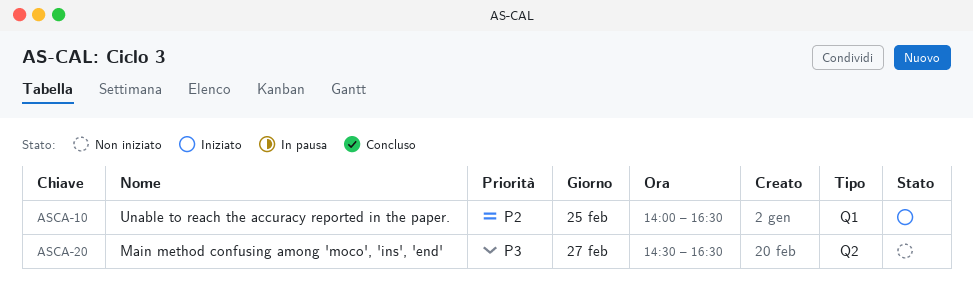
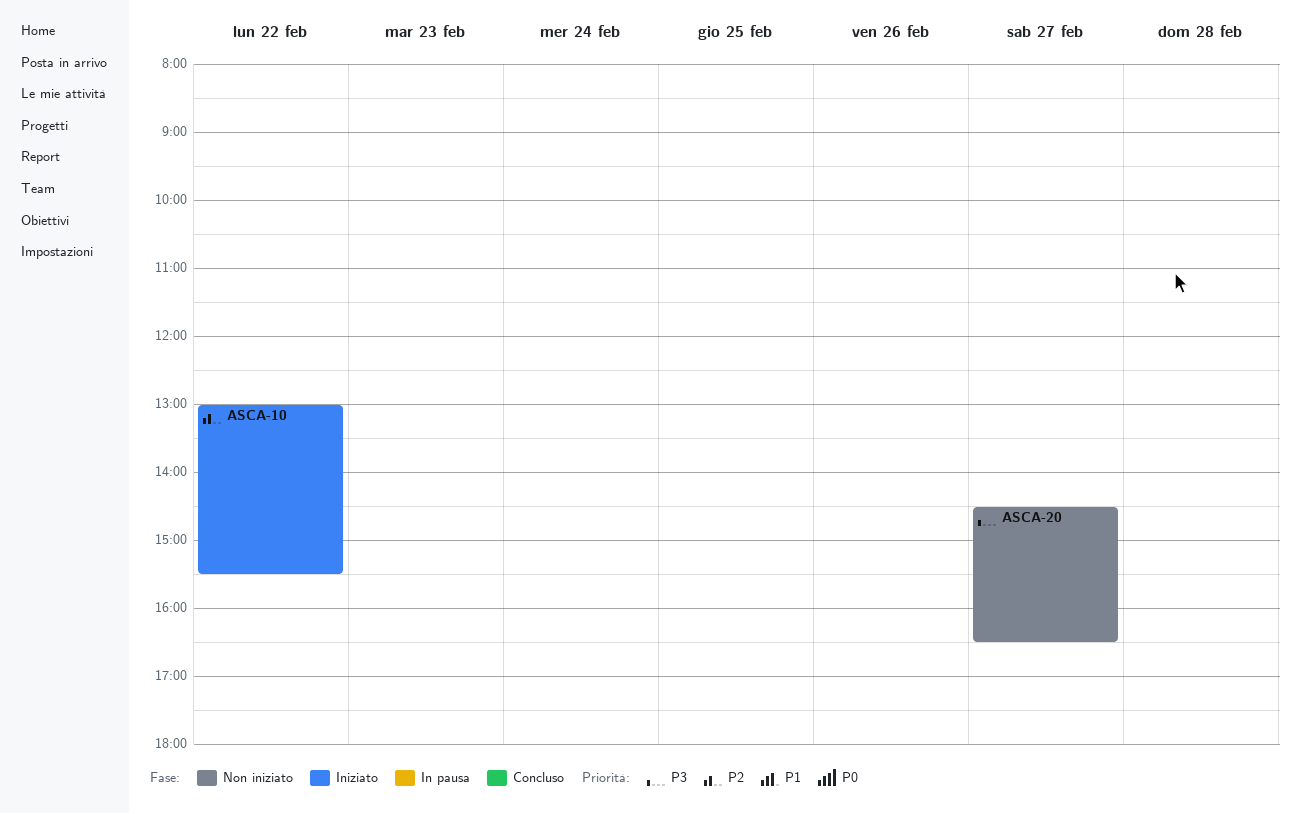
ASCA-10, day: Feb 25 -> Feb 22
ASCA-10, begins: 14:00 -> 13:00
ASCA-10, ends: 16:30 -> 15:30

